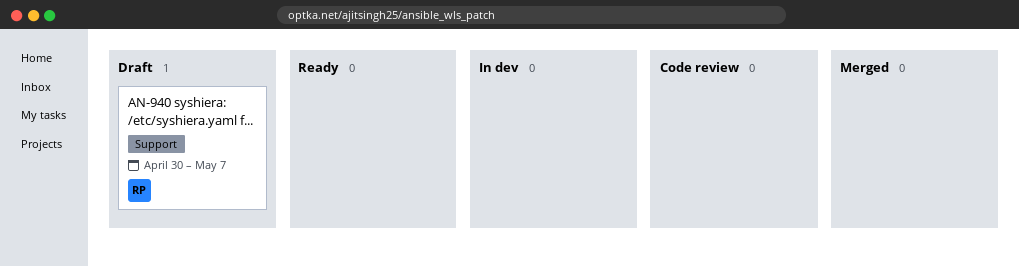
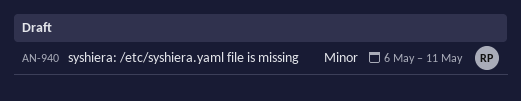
AN-940, start: Apr 30 -> May 6
AN-940, due: May 7 -> May 11

